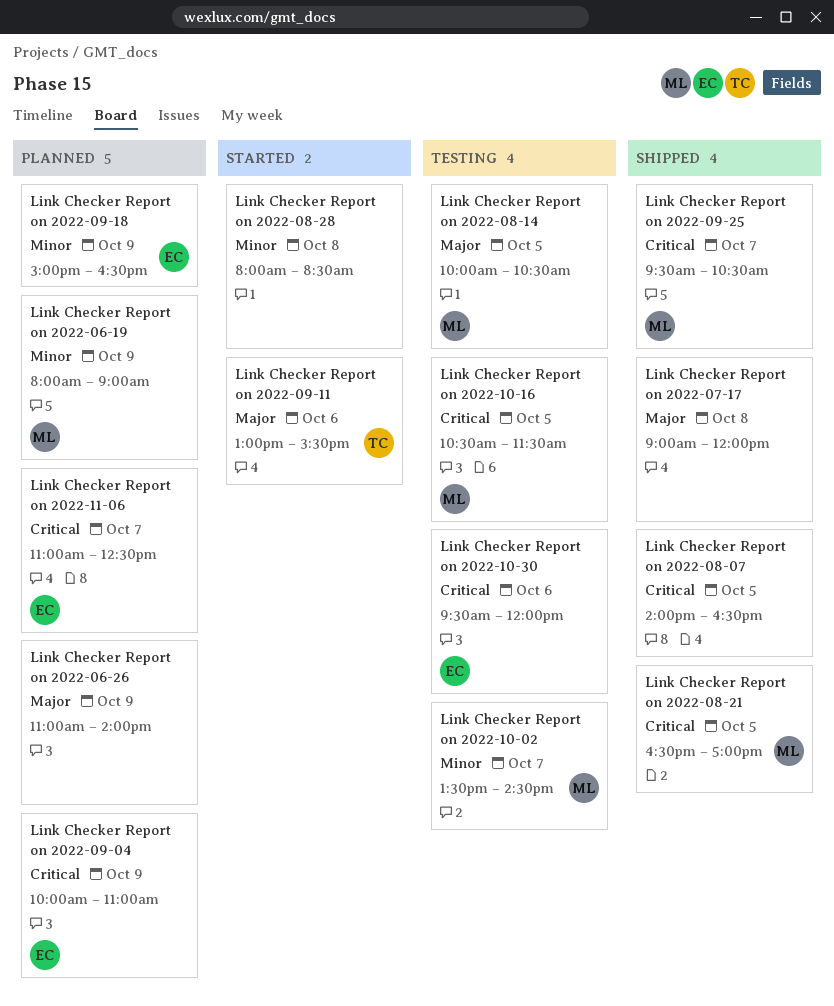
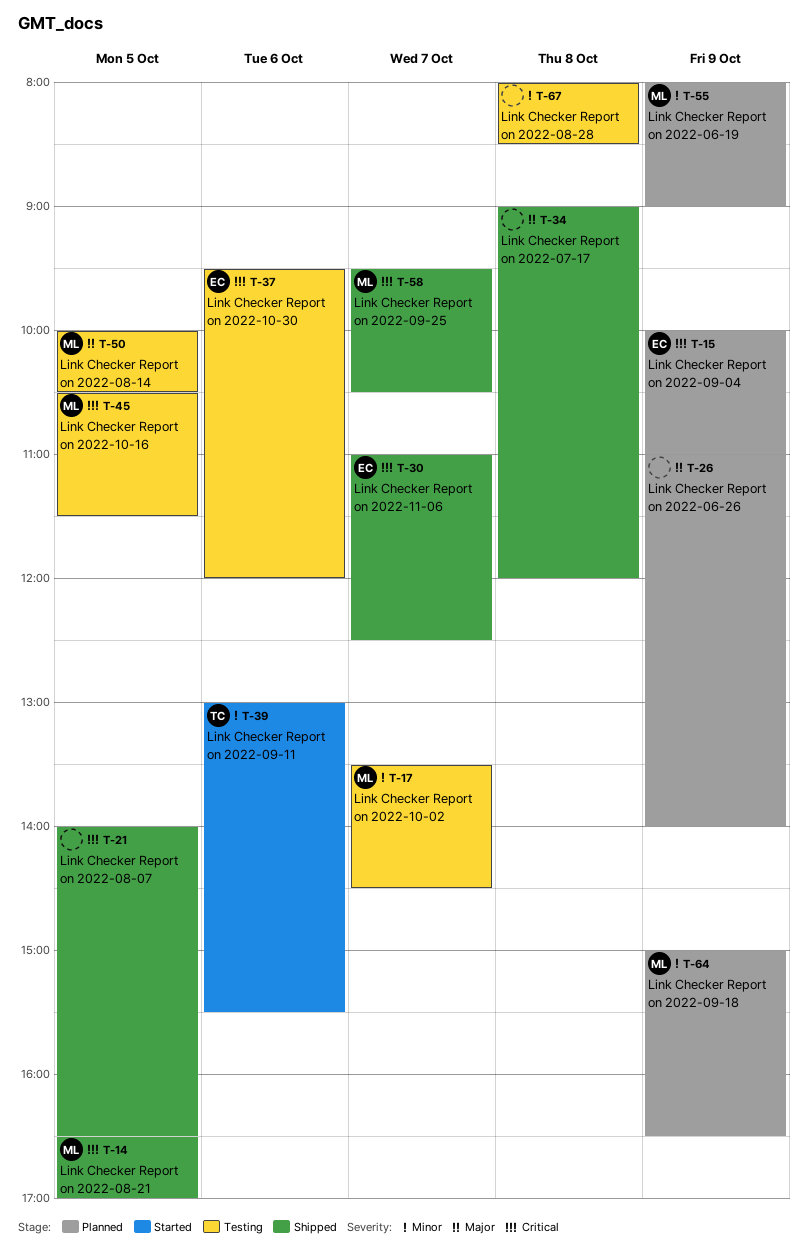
Link Checker Report on 2022-08-28, status: Started -> Testing
Link Checker Report on 2022-09-11, priority: Major -> Minor
Link Checker Report on 2022-09-18, owner: EC -> ML
Link Checker Report on 2022-11-06, status: Planned -> Shipped

